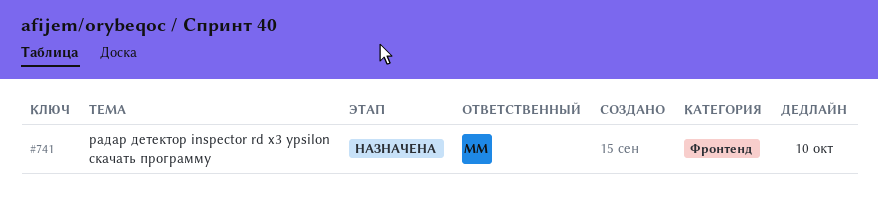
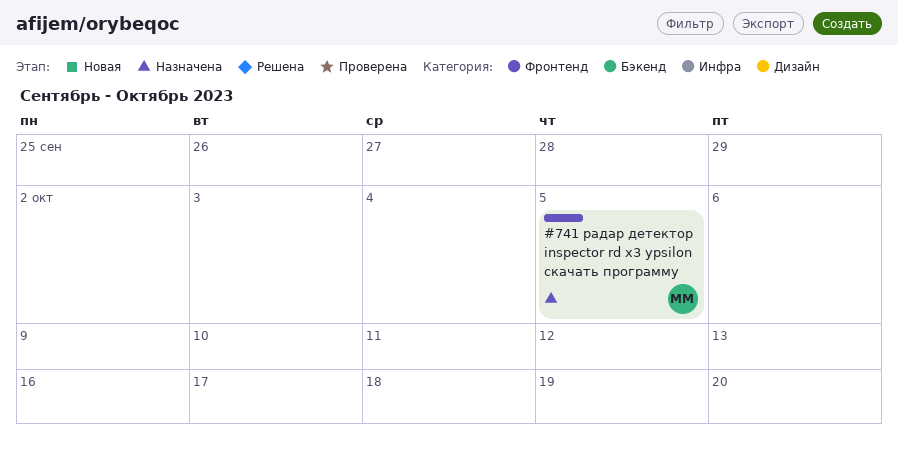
#741, due: Oct 10 -> Oct 5

